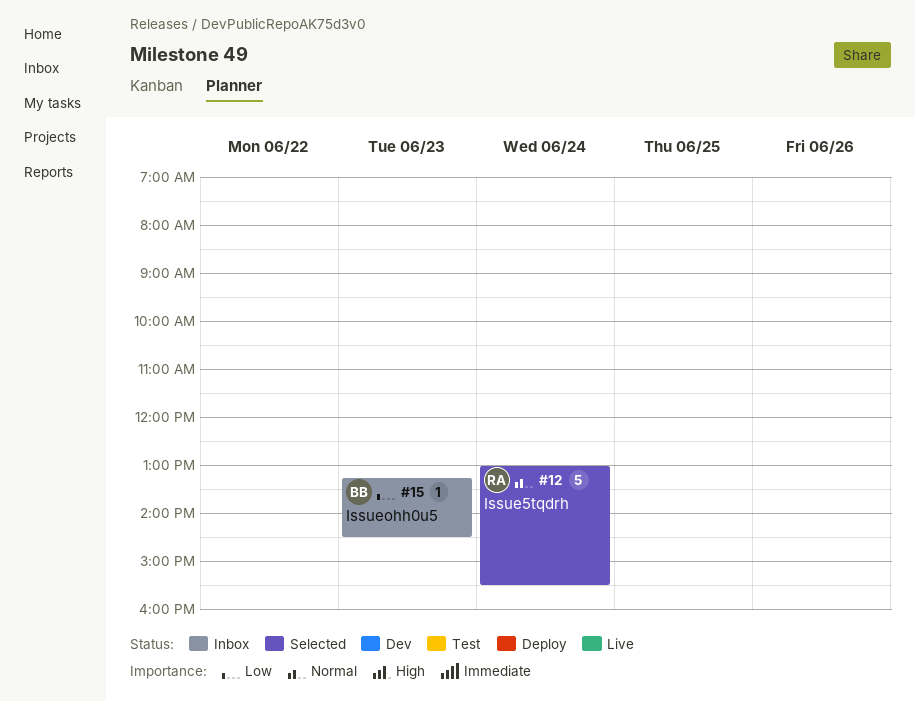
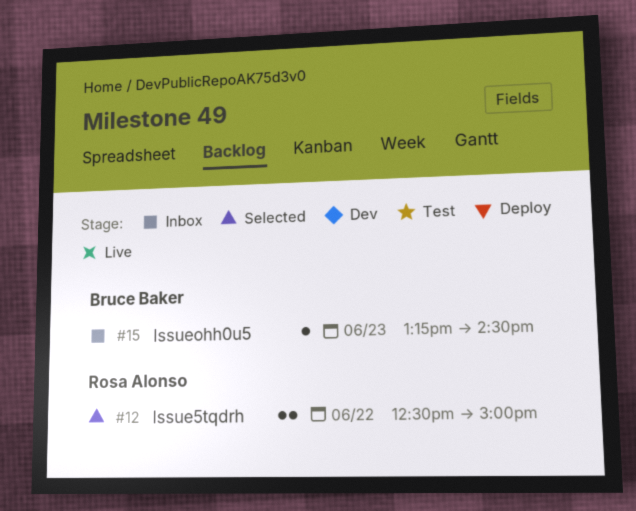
#12, estimate: 5 -> 2
#12, day: Jun 24 -> Jun 22
#12, begins: 13:00 -> 12:30
#12, ends: 15:30 -> 15:00

